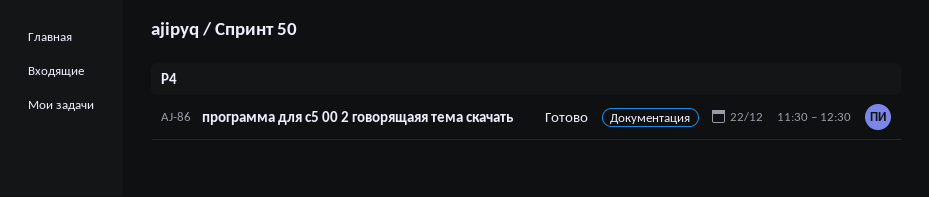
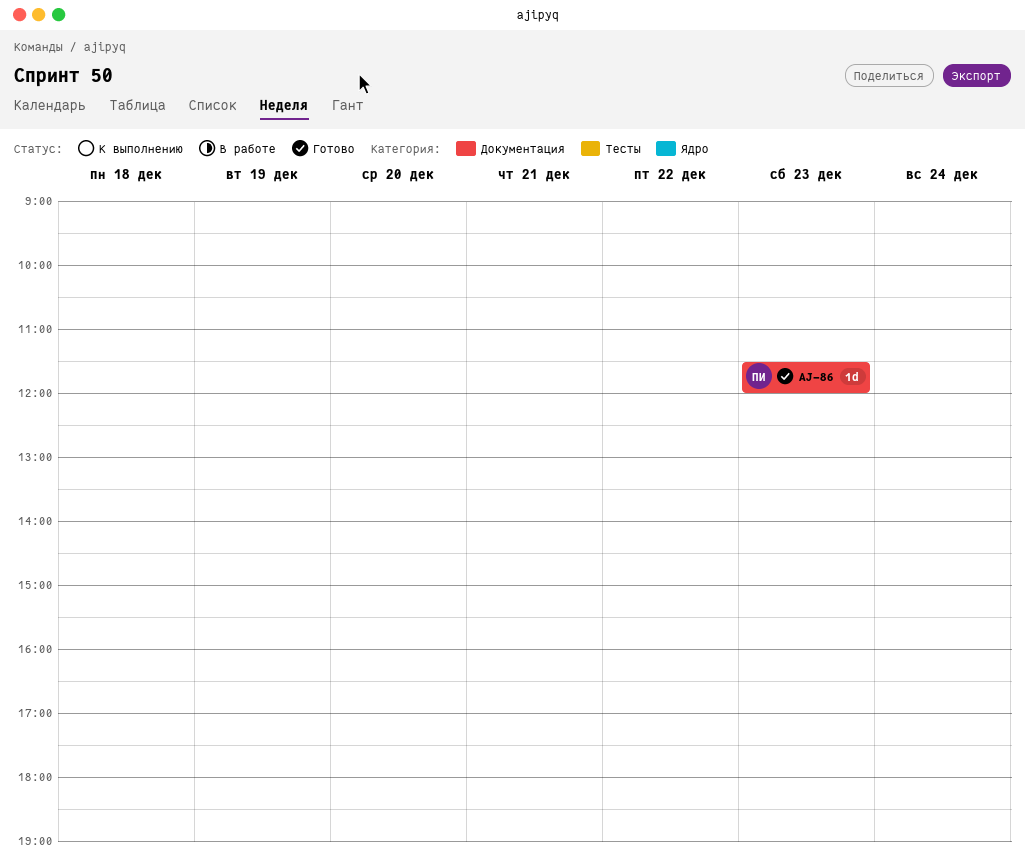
AJ-86, day: Dec 22 -> Dec 23
AJ-86, ends: 12:30 -> 12:00

